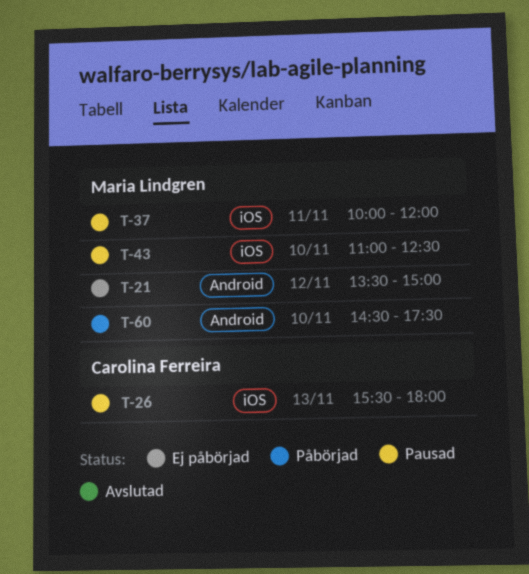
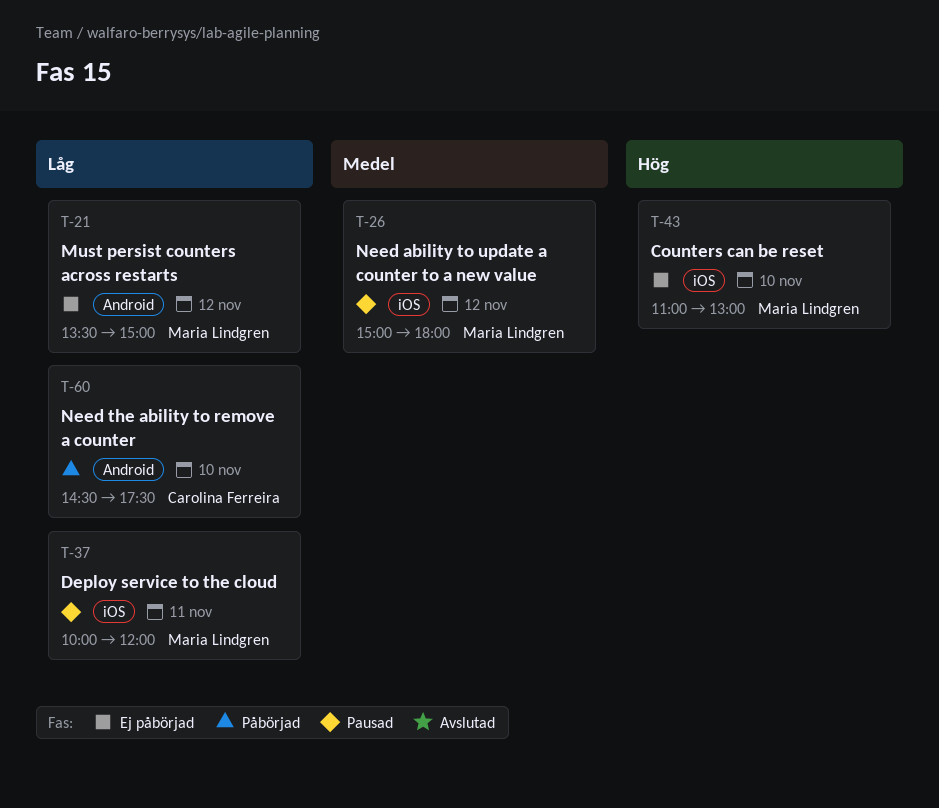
T-26, owner: Carolina Ferreira -> Maria Lindgren
T-26, day: Nov 13 -> Nov 12
T-26, begins: 15:30 -> 15:00
T-43, status: Pausad -> Ej påbörjad
T-43, ends: 12:30 -> 13:00
T-60, owner: Maria Lindgren -> Carolina Ferreira

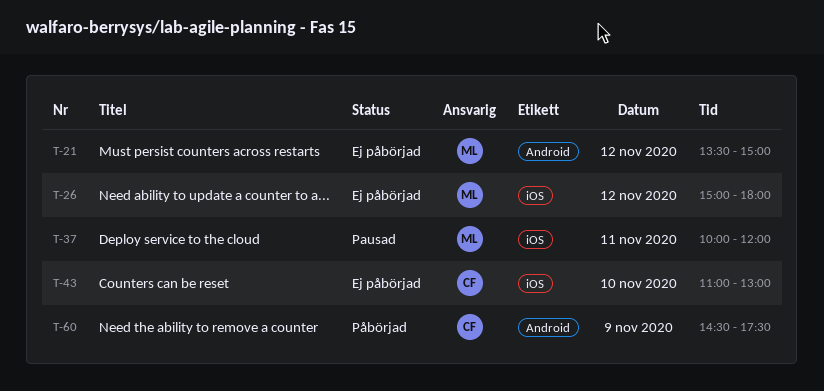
T-26, status: Pausad -> Ej påbörjad
T-43, owner: Maria Lindgren -> Carolina Ferreira
T-60, day: Nov 10 -> Nov 9

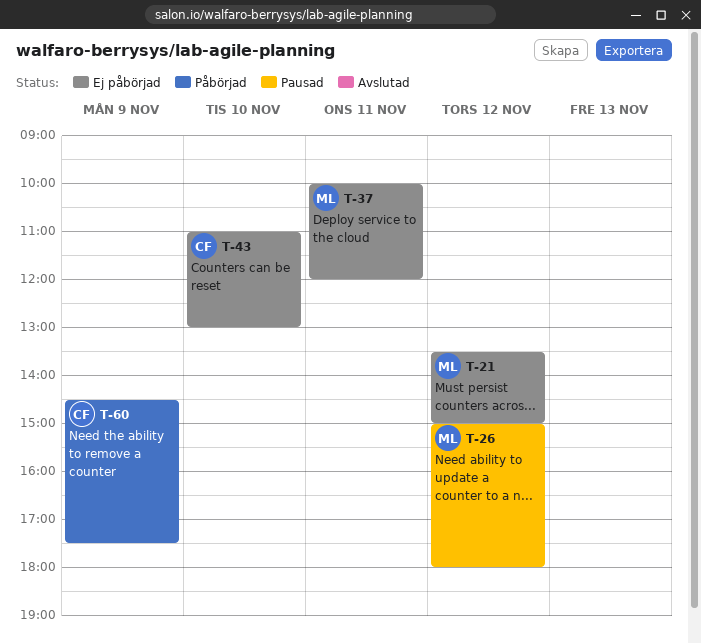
T-26, status: Ej påbörjad -> Pausad
T-37, status: Pausad -> Ej påbörjad

